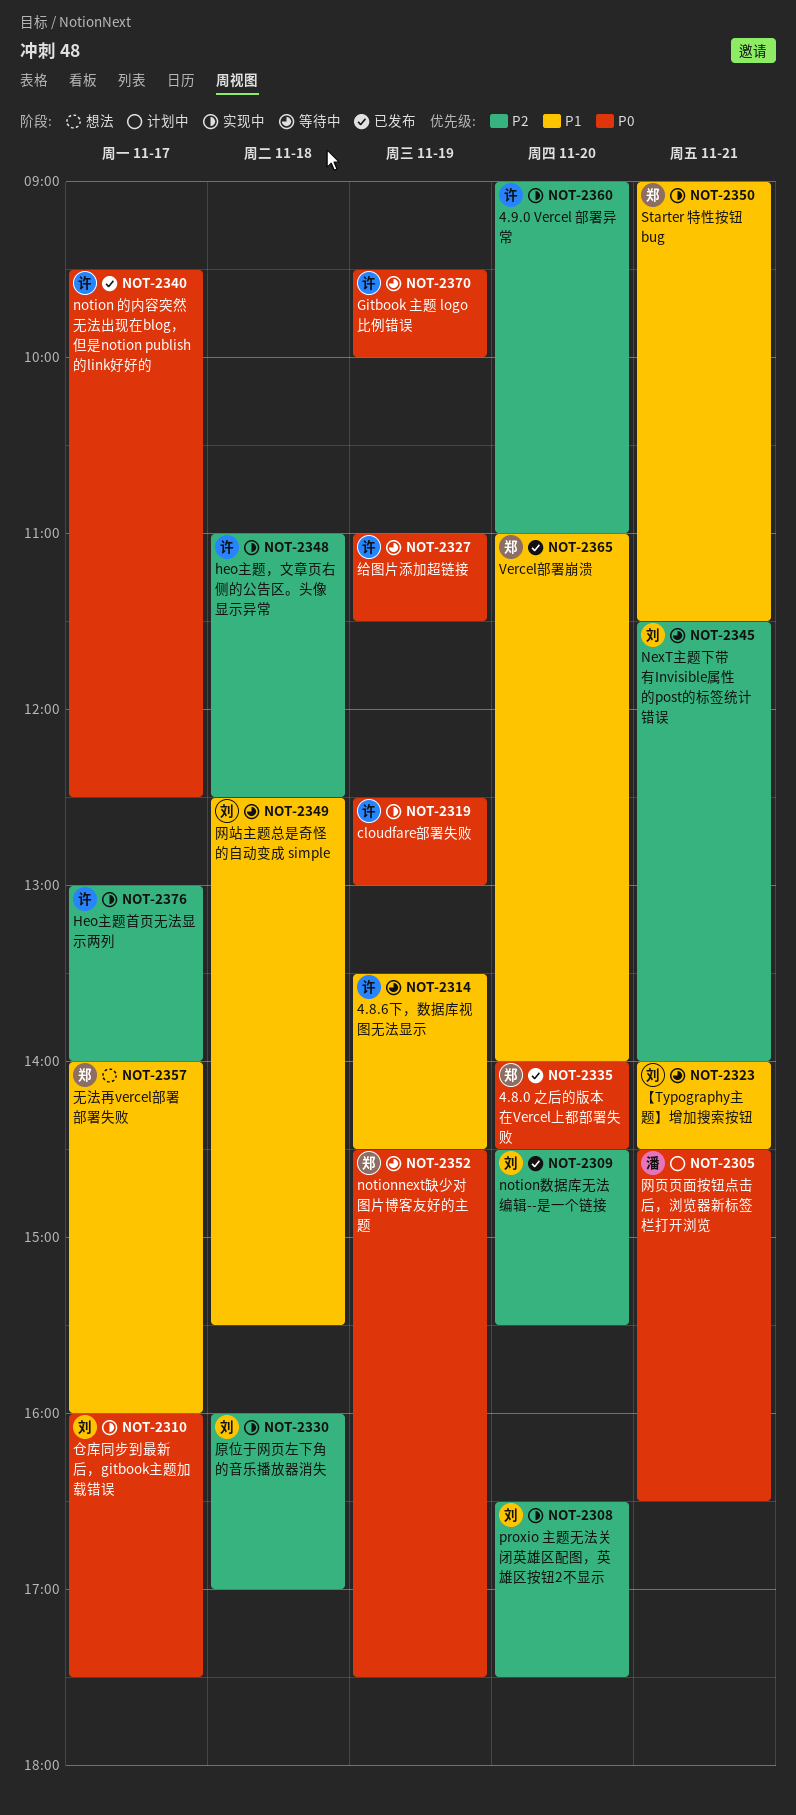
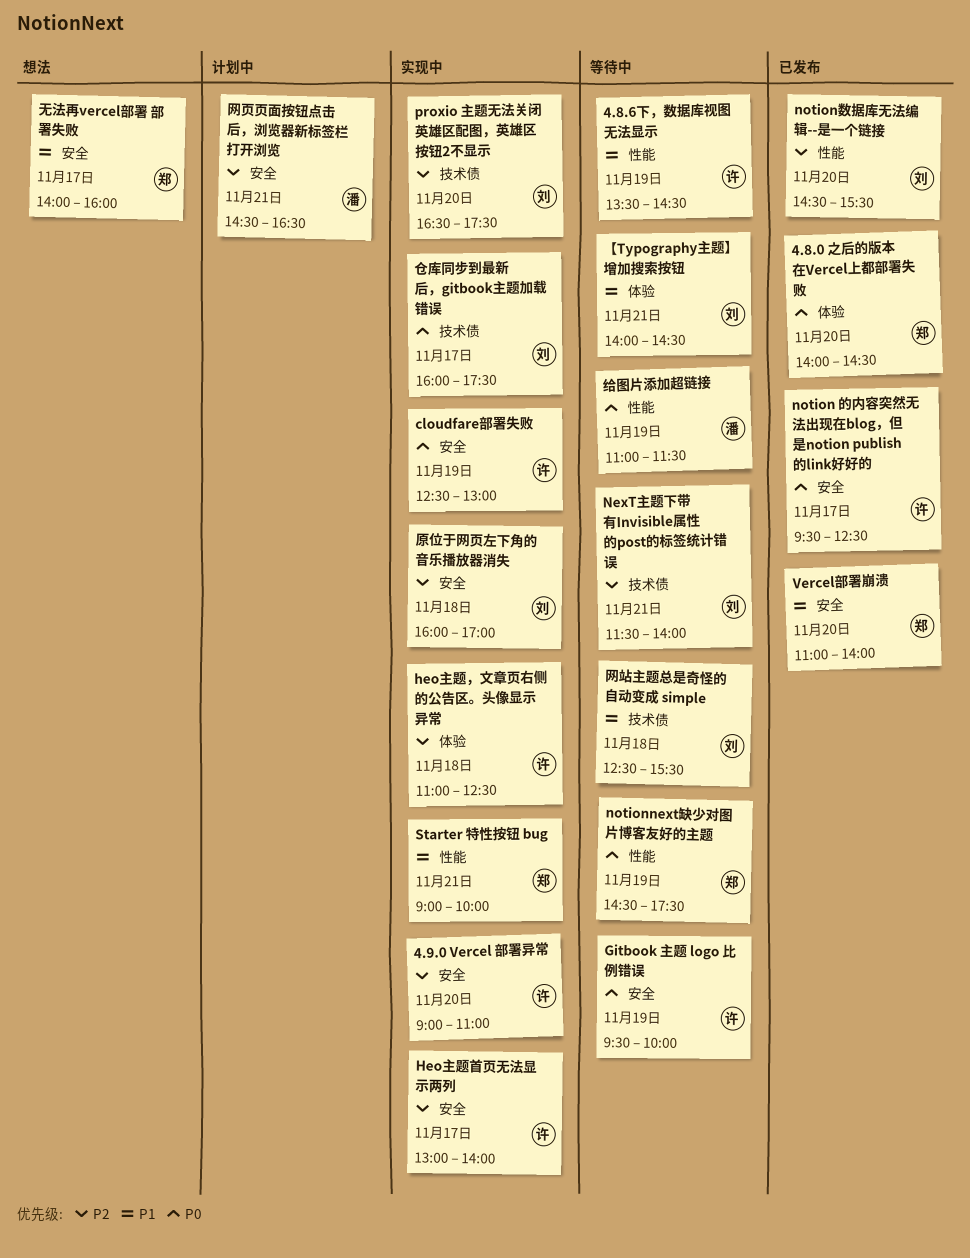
Starter 特性按钮 bug, ends: 11:30 -> 10:00
给图片添加超链接, owner: 许 -> 潘
网页页面按钮点击后，浏览器新标签栏打开浏览, priority: P0 -> P2

